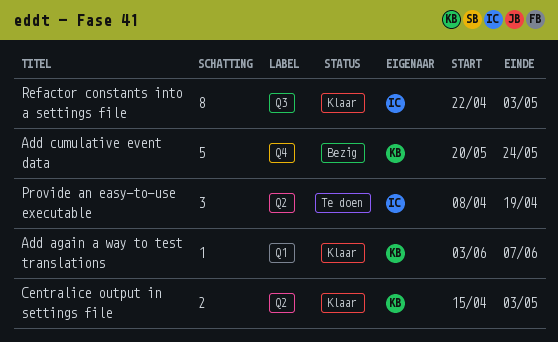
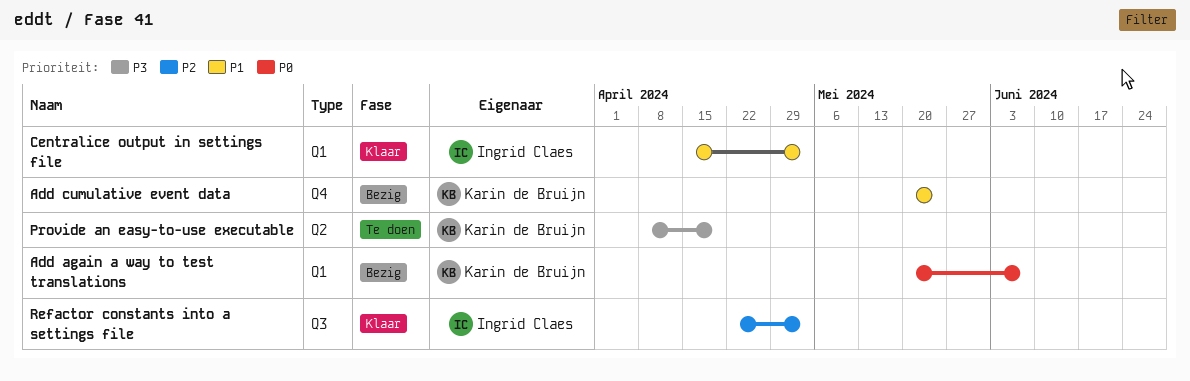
Add again a way to test translations, status: Klaar -> Bezig
Add again a way to test translations, start: Jun 3 -> May 20
Centralice output in settings file, owner: Karin de Bruijn -> Ingrid Claes
Centralice output in settings file, label: Q2 -> Q1
Provide an easy-to-use executable, owner: Ingrid Claes -> Karin de Bruijn

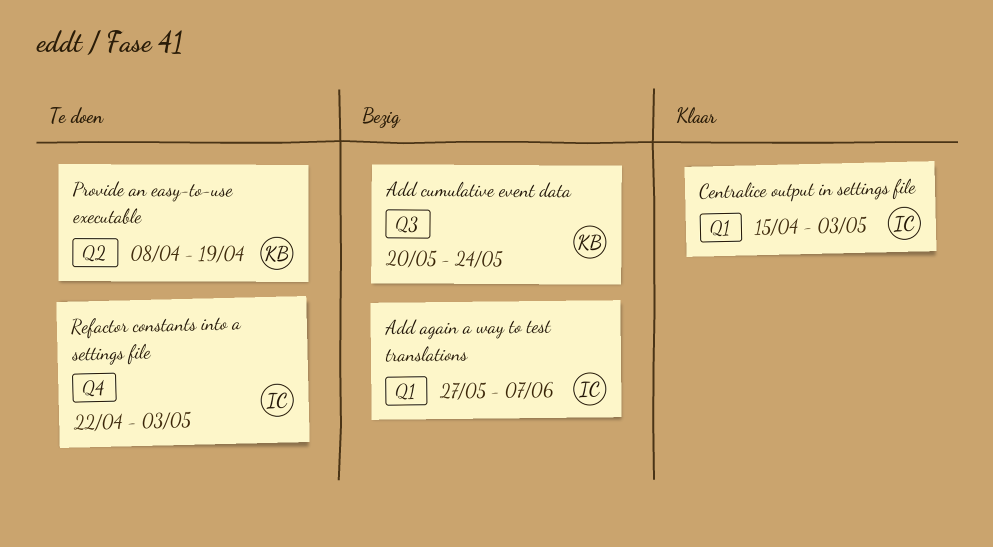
Add again a way to test translations, owner: Karin de Bruijn -> Ingrid Claes
Add again a way to test translations, start: May 20 -> May 27
Add cumulative event data, label: Q4 -> Q3
Refactor constants into a settings file, status: Klaar -> Te doen
Refactor constants into a settings file, label: Q3 -> Q4

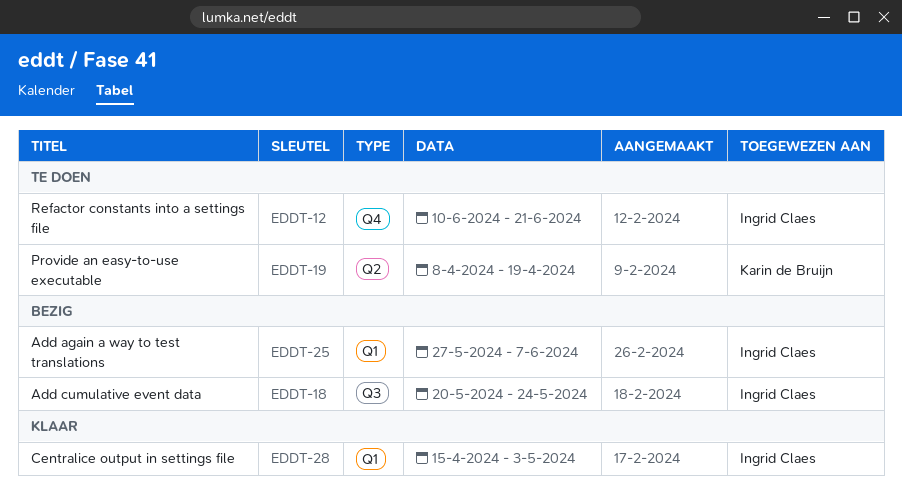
Add cumulative event data, owner: Karin de Bruijn -> Ingrid Claes
Refactor constants into a settings file, start: Apr 22 -> Jun 10
Refactor constants into a settings file, due: May 3 -> Jun 21

